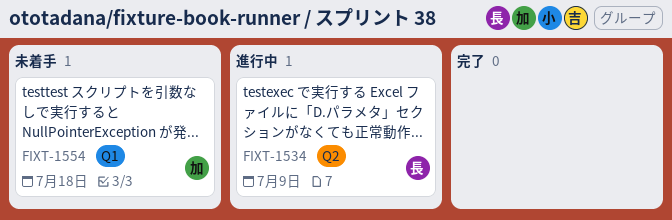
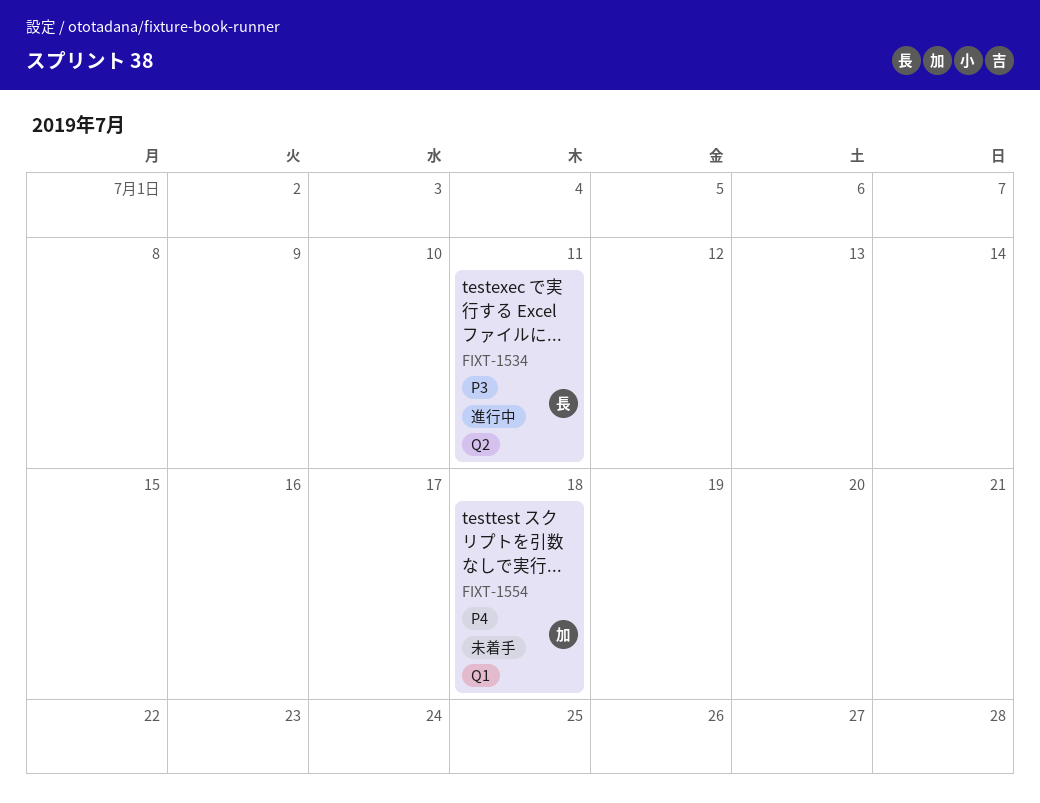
FIXT-1534, due: Jul 9 -> Jul 11

